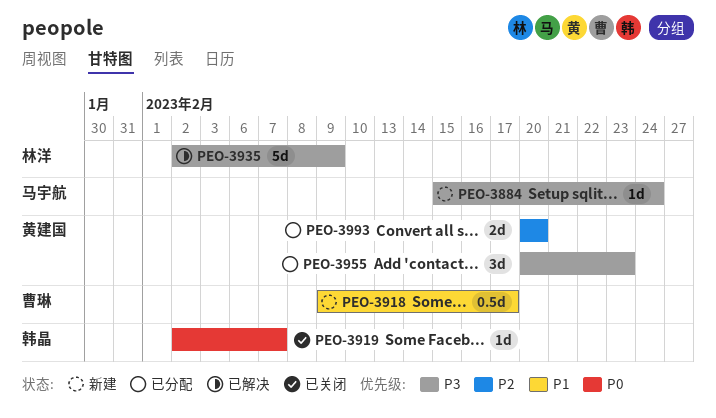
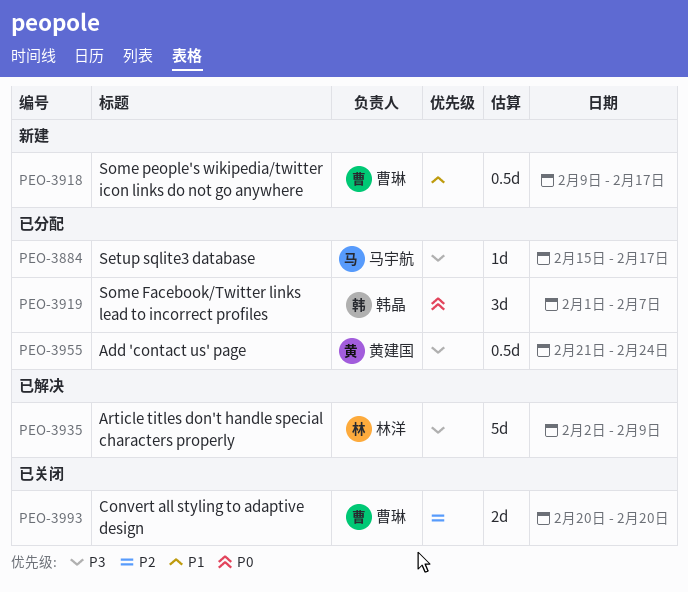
PEO-3884, status: 新建 -> 已分配
PEO-3884, due: Feb 24 -> Feb 17
PEO-3919, status: 已关闭 -> 已分配
PEO-3919, estimate: 1d -> 3d
PEO-3919, start: Feb 2 -> Feb 1
PEO-3955, estimate: 3d -> 0.5d
PEO-3955, start: Feb 20 -> Feb 21
PEO-3955, due: Feb 23 -> Feb 24
PEO-3993, status: 已分配 -> 已关闭
PEO-3993, owner: 黄建国 -> 曹琳

